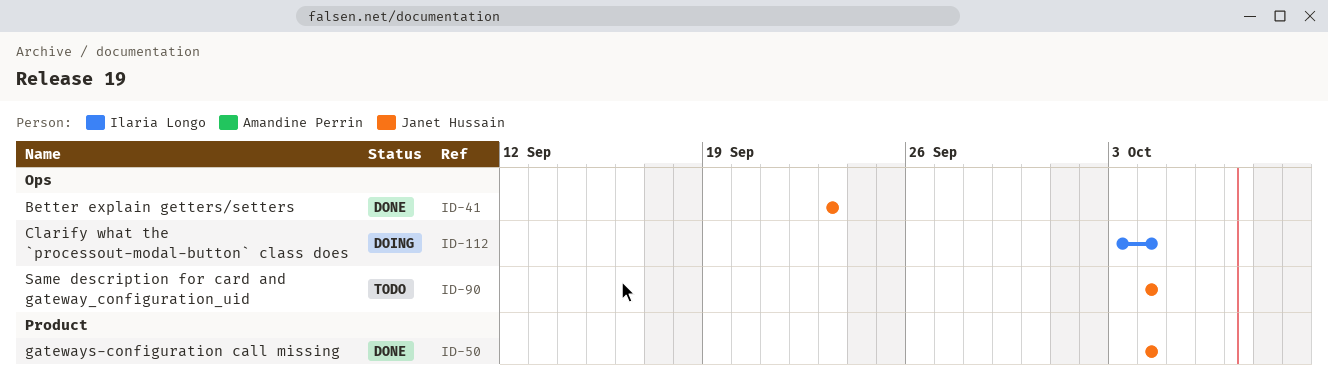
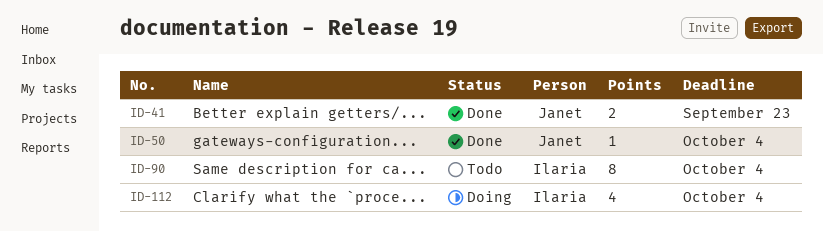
ID-90, owner: Janet Hussain -> Ilaria Longo

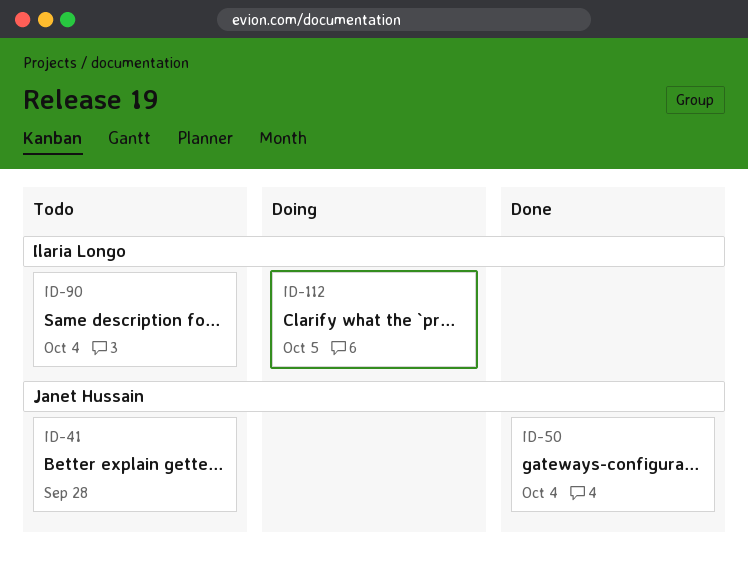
ID-41, status: Done -> Todo
ID-41, due: Sep 23 -> Sep 28
ID-112, due: Oct 4 -> Oct 5

